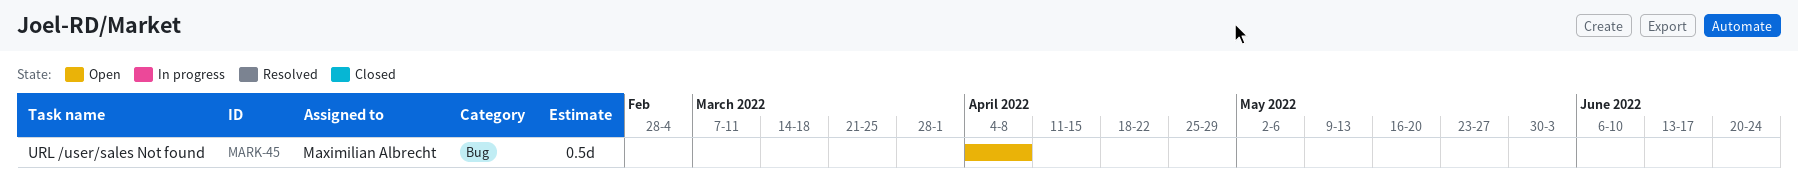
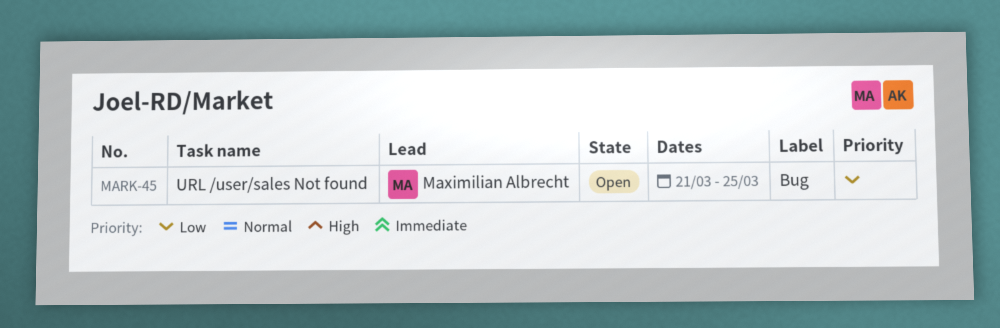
MARK-45, start: Apr 4 -> Mar 21
MARK-45, due: Apr 8 -> Mar 25

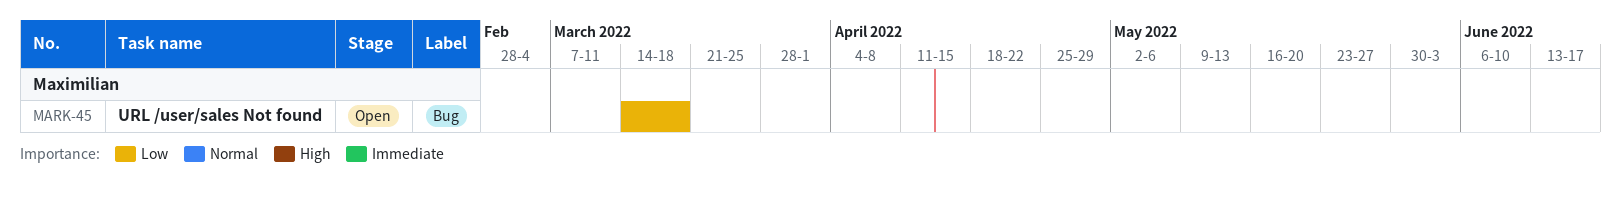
MARK-45, start: Mar 21 -> Mar 14
MARK-45, due: Mar 25 -> Mar 18

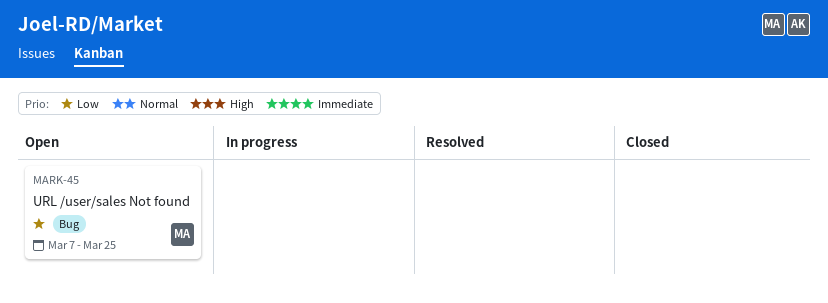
MARK-45, start: Mar 14 -> Mar 7
MARK-45, due: Mar 18 -> Mar 25

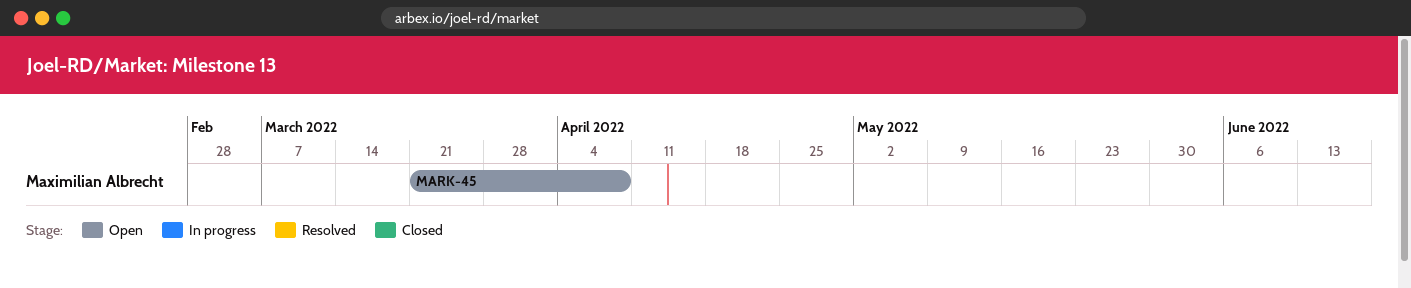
MARK-45, start: Mar 7 -> Mar 21
MARK-45, due: Mar 25 -> Apr 8

